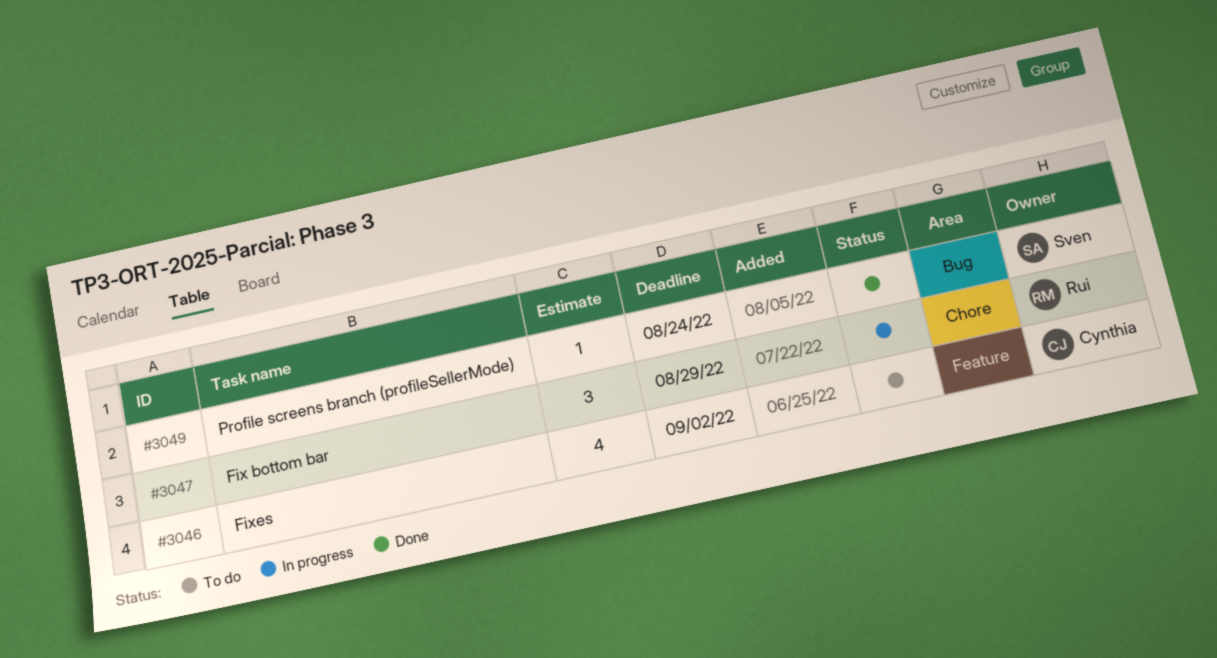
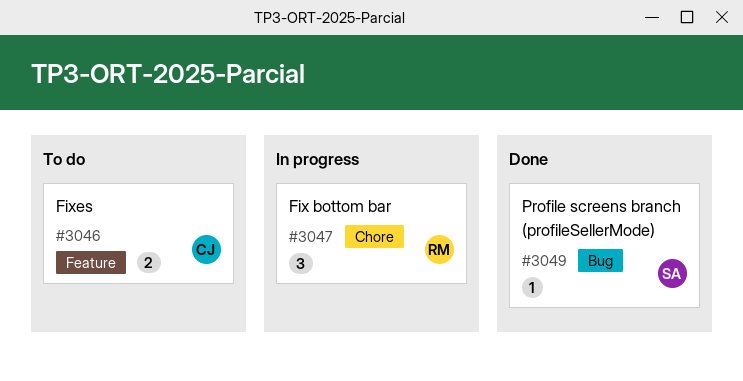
#3046, estimate: 4 -> 2

